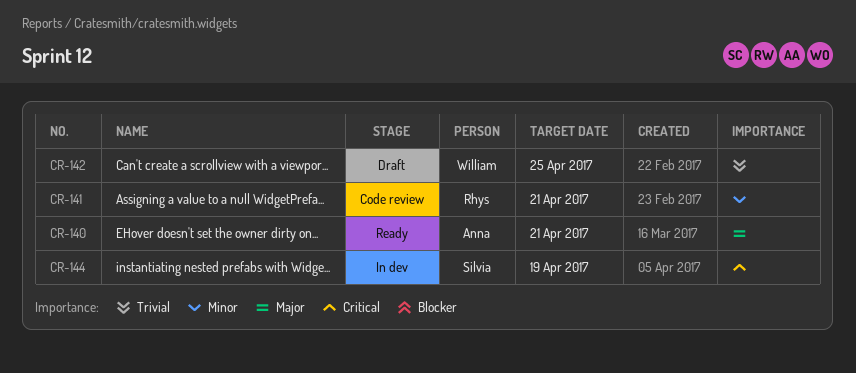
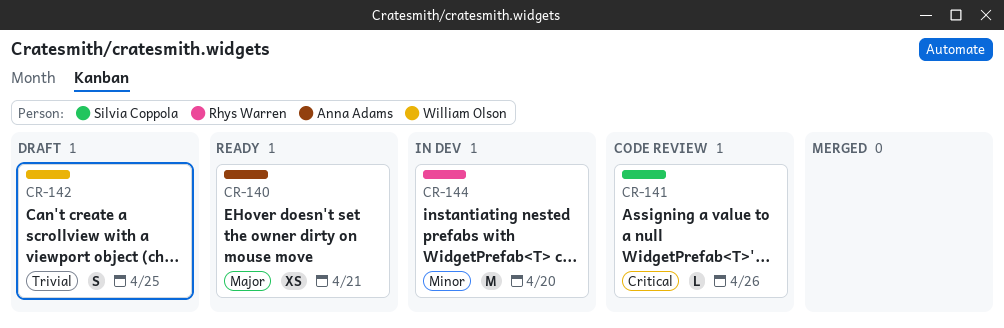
CR-141, owner: Rhys Warren -> Silvia Coppola
CR-141, priority: Minor -> Critical
CR-141, due: Apr 21 -> Apr 26
CR-144, owner: Silvia Coppola -> Rhys Warren
CR-144, priority: Critical -> Minor
CR-144, due: Apr 19 -> Apr 20

